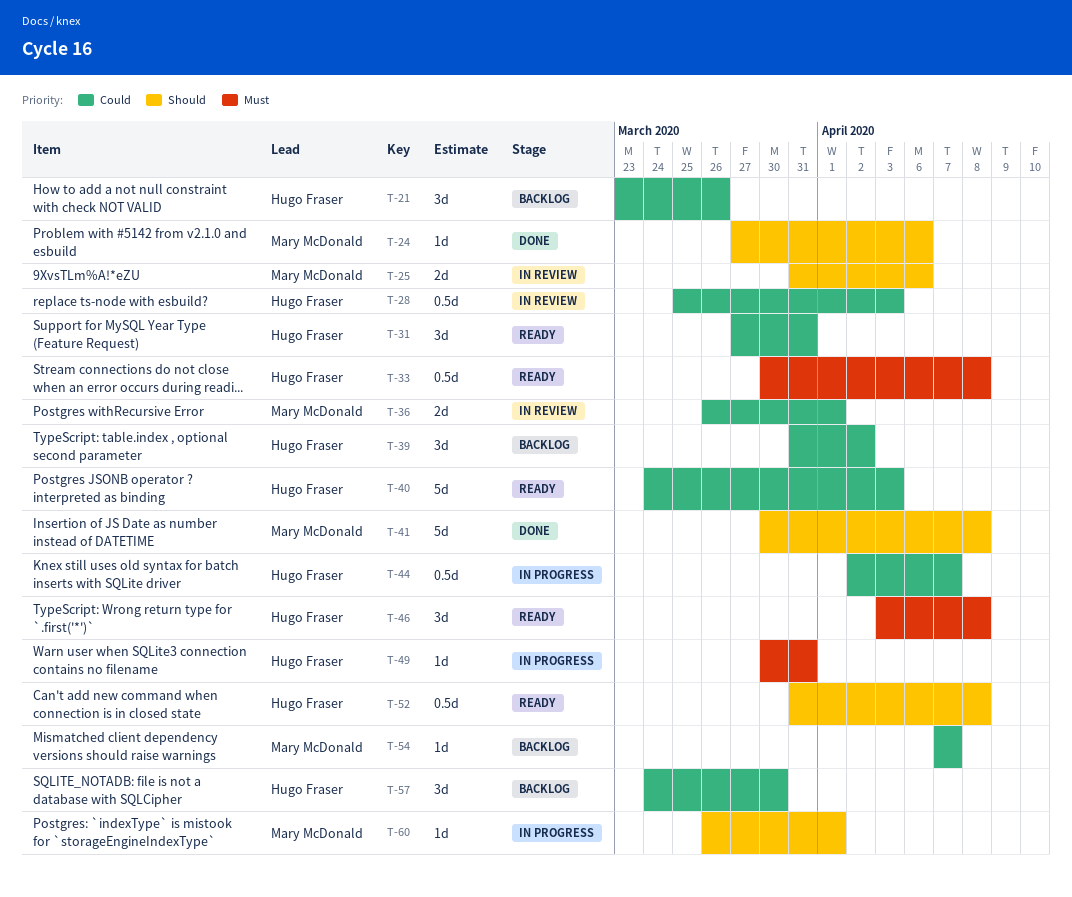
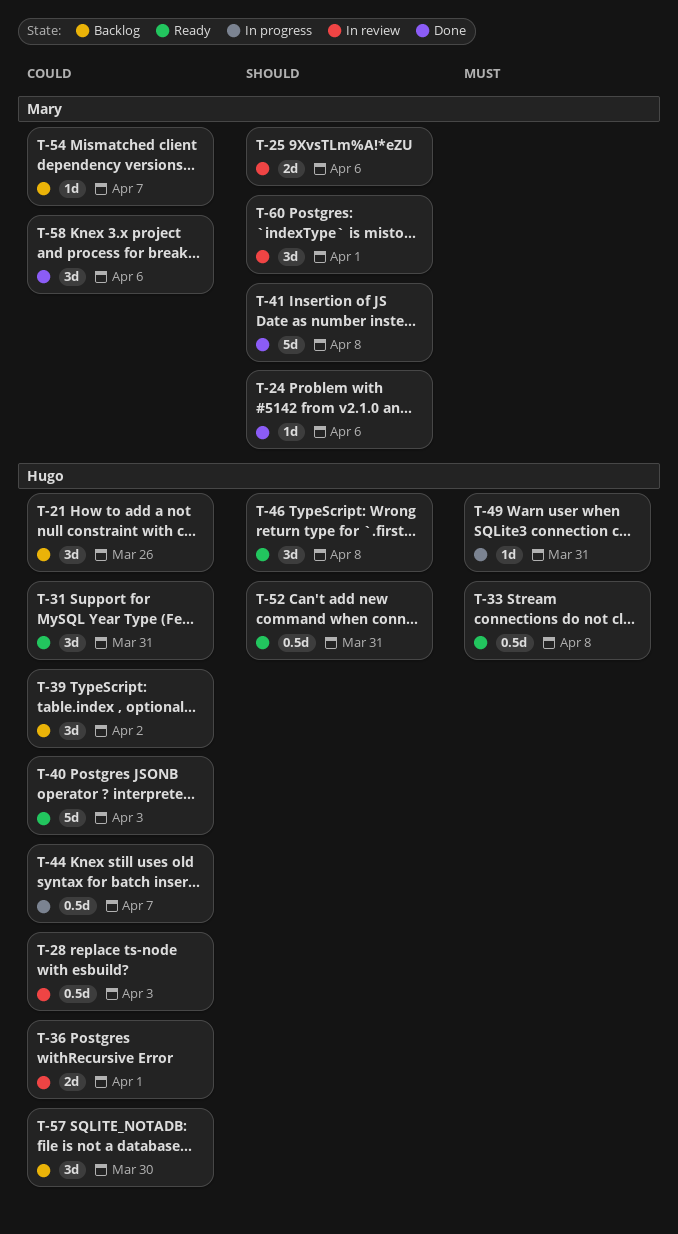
T-36, owner: Mary McDonald -> Hugo Fraser
T-46, priority: Must -> Should
T-52, due: Apr 8 -> Mar 31
T-58: none -> present
T-60, status: In progress -> In review
T-60, estimate: 1d -> 3d

